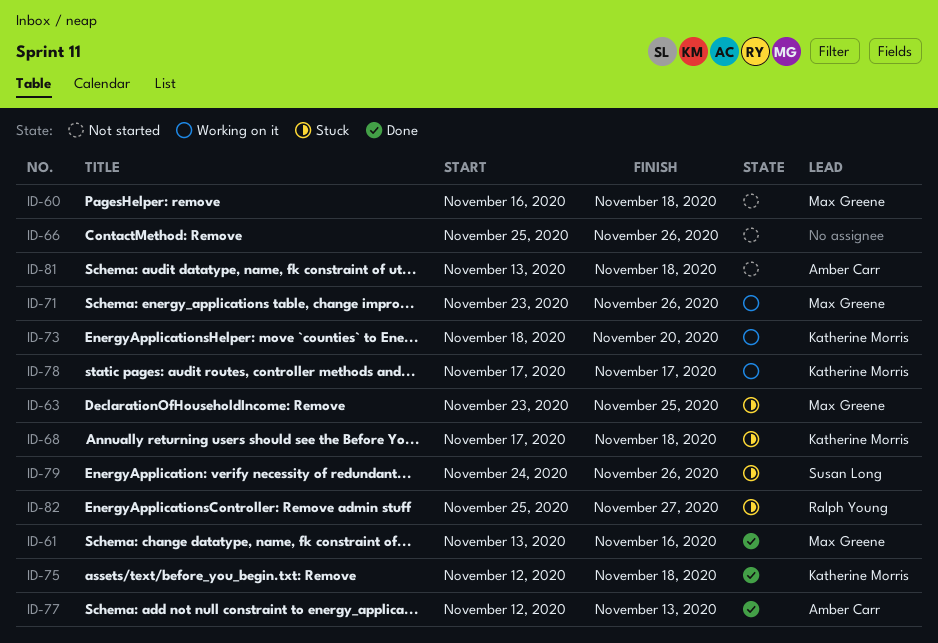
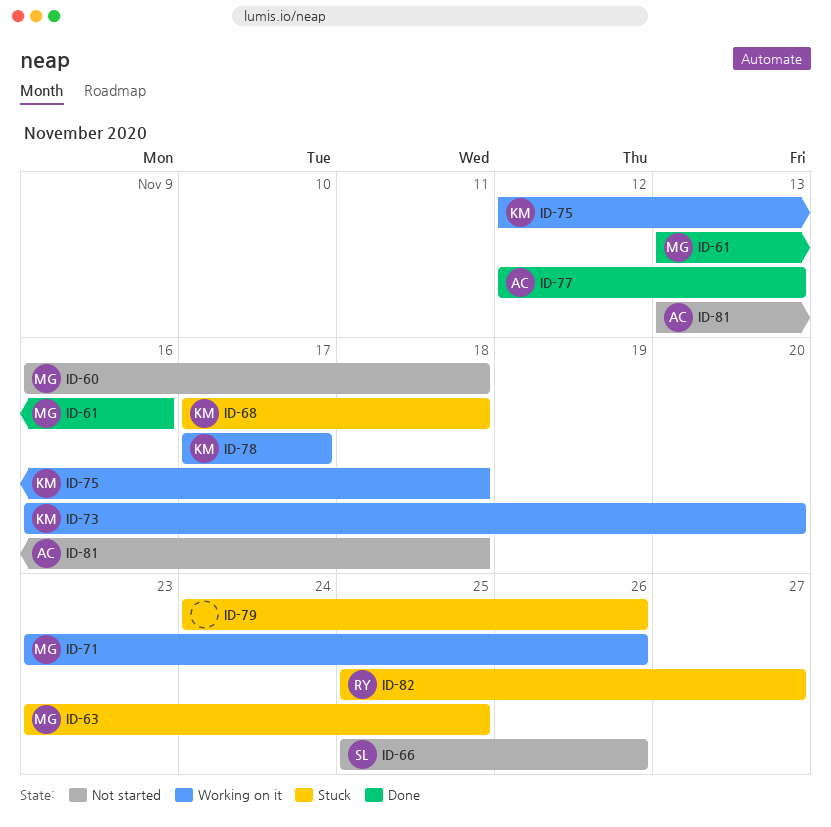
ID-66, owner: none -> Susan Long
ID-73, start: Nov 18 -> Nov 16
ID-75, status: Done -> Working on it
ID-79, owner: Susan Long -> none

